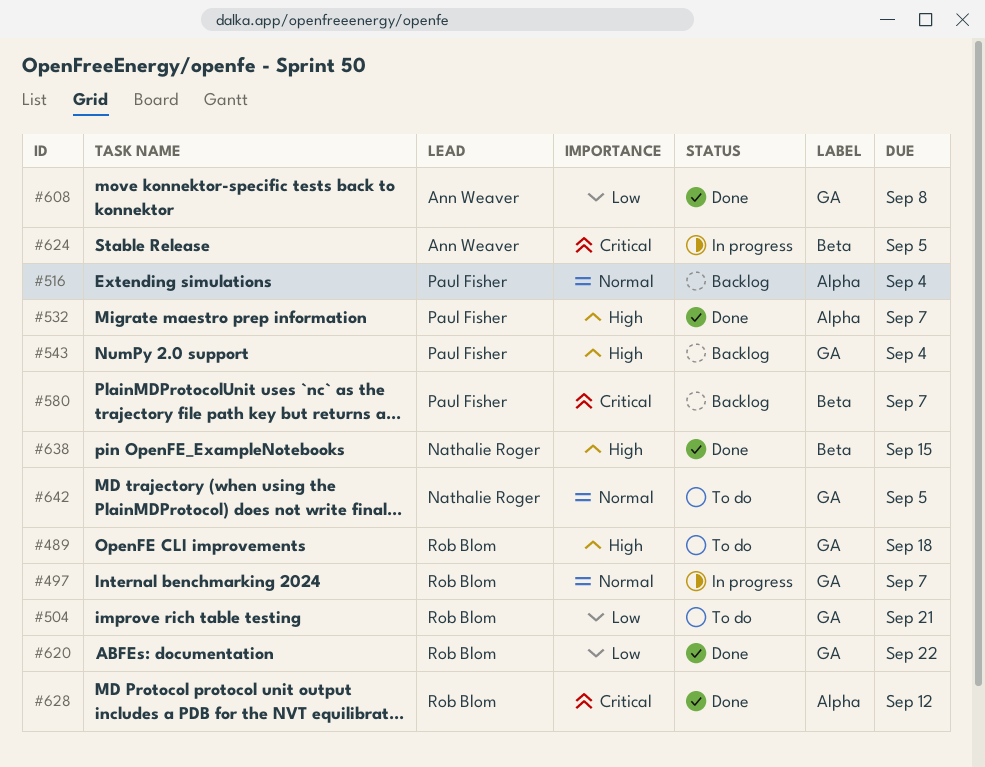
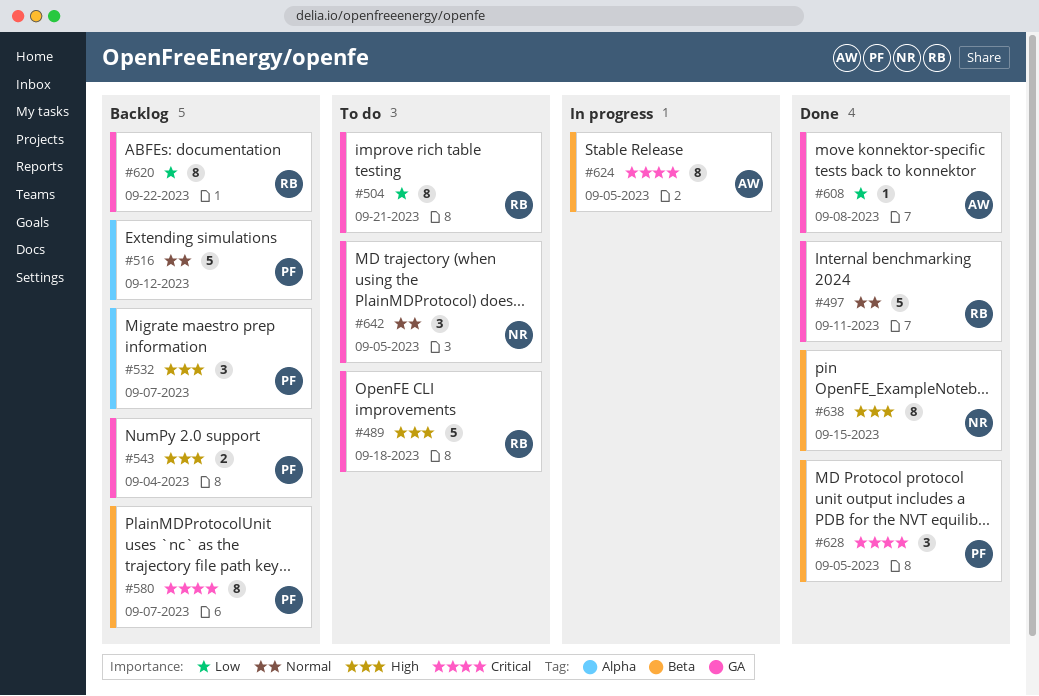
#497, status: In progress -> Done
#497, due: Sep 7 -> Sep 11
#516, due: Sep 4 -> Sep 12
#532, status: Done -> Backlog
#620, status: Done -> Backlog
#628, owner: Rob Blom -> Paul Fisher
#628, label: Alpha -> Beta
#628, due: Sep 12 -> Sep 5

